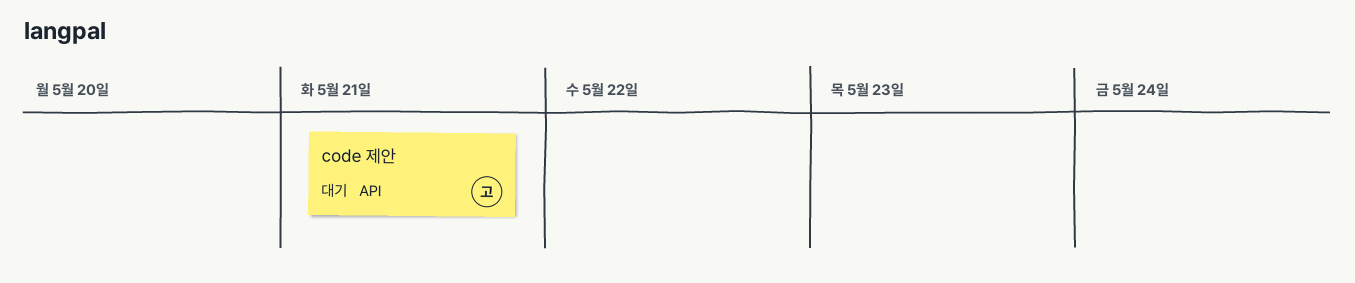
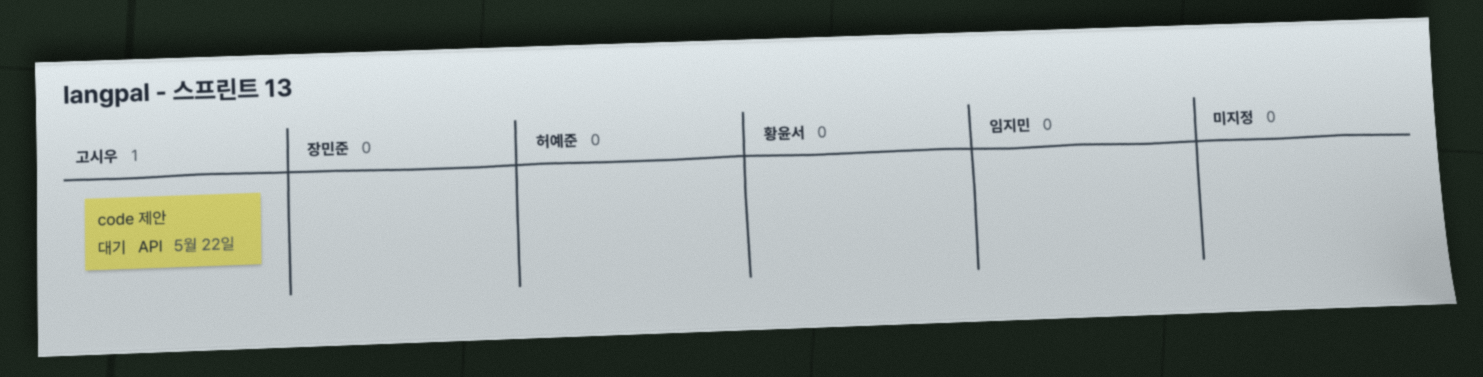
code 제안, due: May 21 -> May 22

